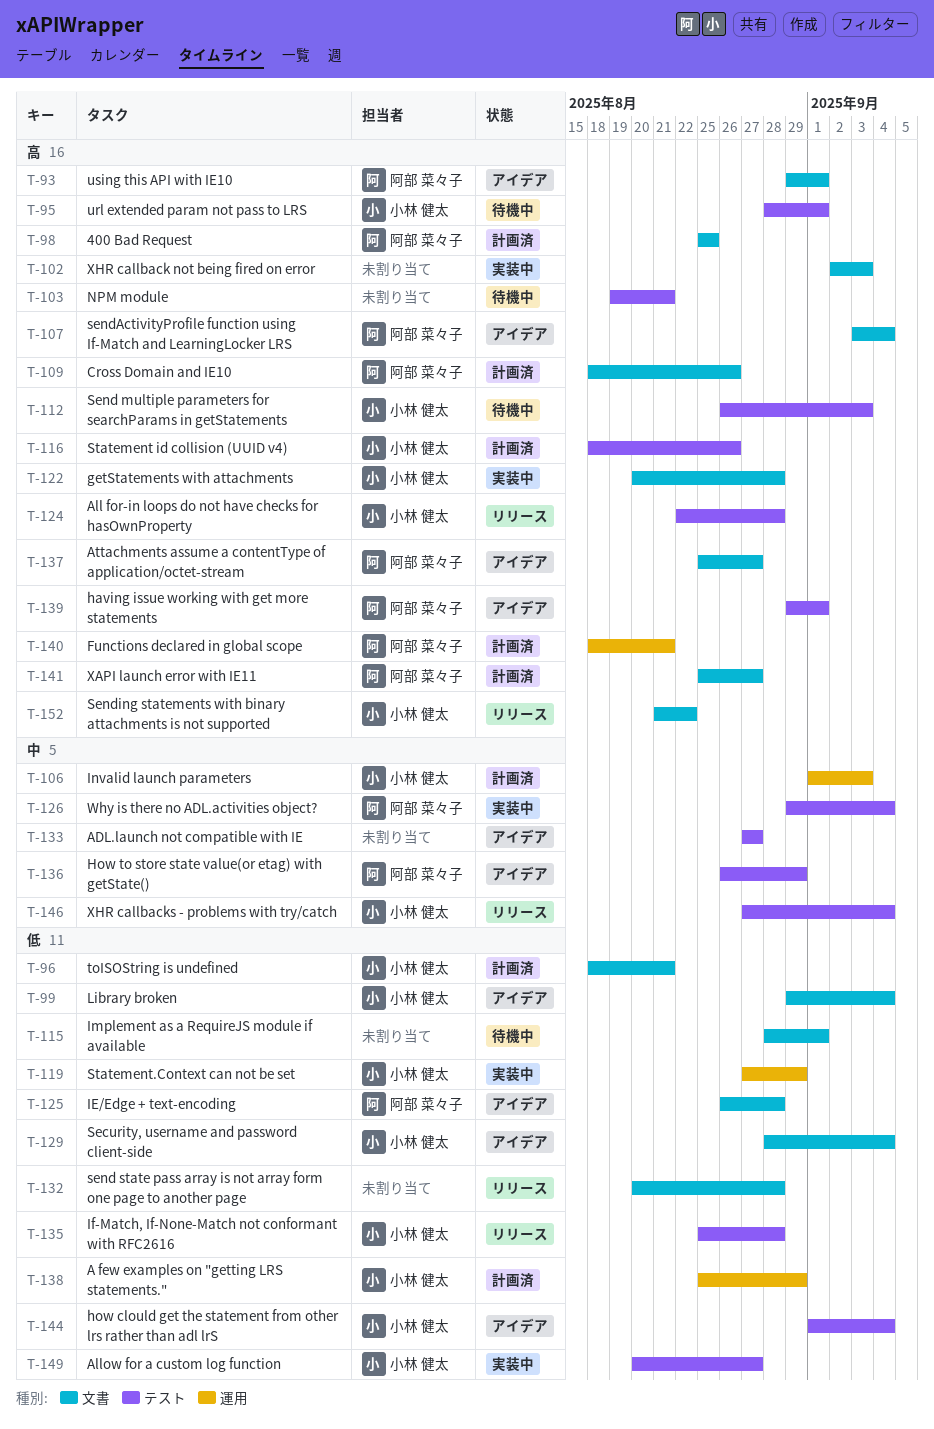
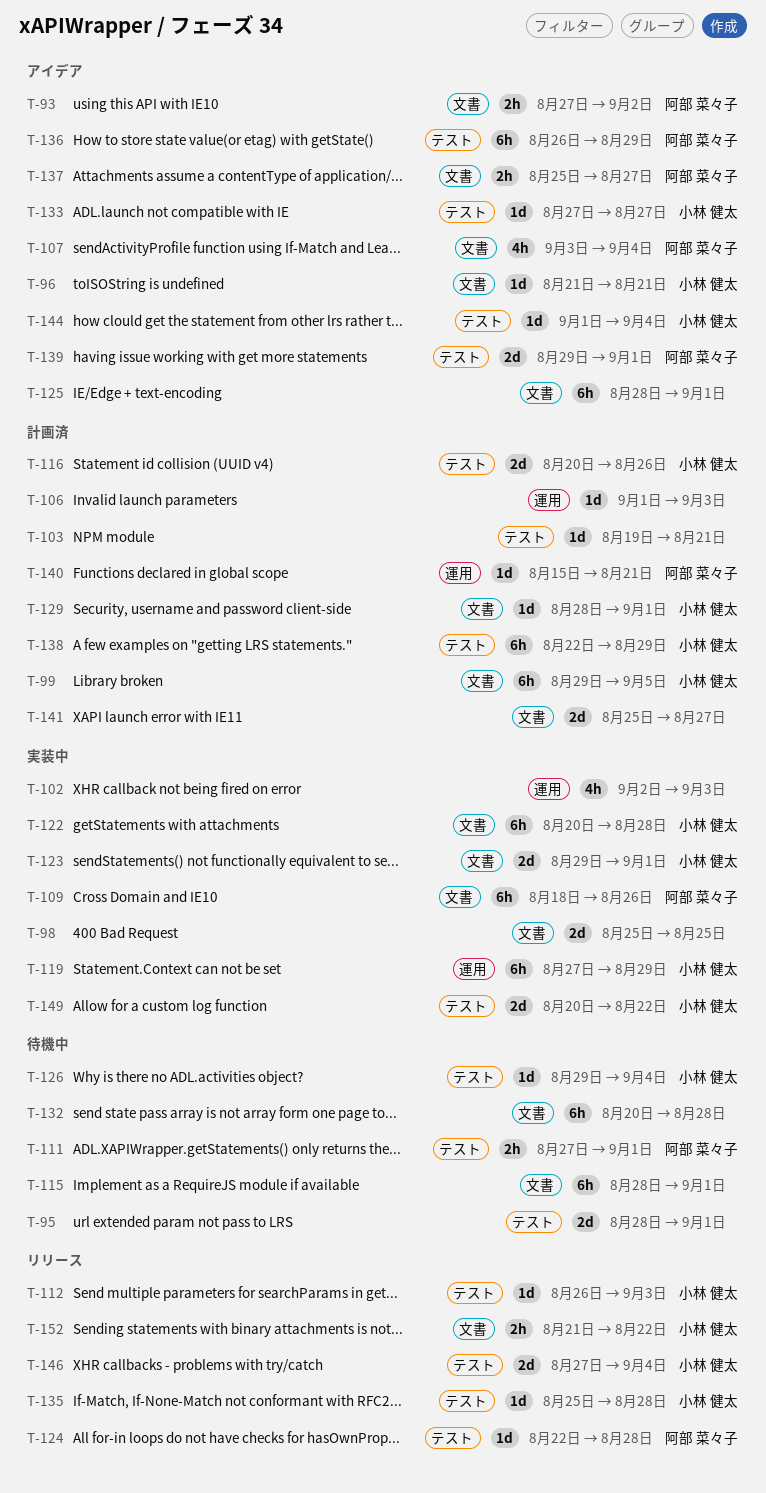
T-93, start: Aug 29 -> Aug 27
T-93, due: Sep 1 -> Sep 2
T-95, owner: 小林 健太 -> none
T-96, status: 計画済 -> アイデア
T-96, start: Aug 18 -> Aug 21
T-98, status: 計画済 -> 実装中
T-98, owner: 阿部 菜々子 -> none
T-99, status: アイデア -> 計画済
T-99, due: Sep 4 -> Sep 5
T-102, label: 文書 -> 運用
T-103, status: 待機中 -> 計画済
T-106, owner: 小林 健太 -> none
T-109, status: 計画済 -> 実装中
T-111: none -> present
T-112, status: 待機中 -> リリース
T-116, start: Aug 18 -> Aug 20
T-123: none -> present
T-124, owner: 小林 健太 -> 阿部 菜々子
T-125, owner: 阿部 菜々子 -> none
T-125, start: Aug 26 -> Aug 28
T-125, due: Aug 28 -> Sep 1
T-126, status: 実装中 -> 待機中
T-126, owner: 阿部 菜々子 -> 小林 健太
T-129, status: アイデア -> 計画済
T-129, due: Sep 4 -> Sep 1
T-132, status: リリース -> 待機中
T-133, owner: none -> 小林 健太
T-138, label: 運用 -> テスト
T-138, start: Aug 25 -> Aug 22
T-140, start: Aug 18 -> Aug 15
T-141, owner: 阿部 菜々子 -> none
T-149, due: Aug 27 -> Aug 22

